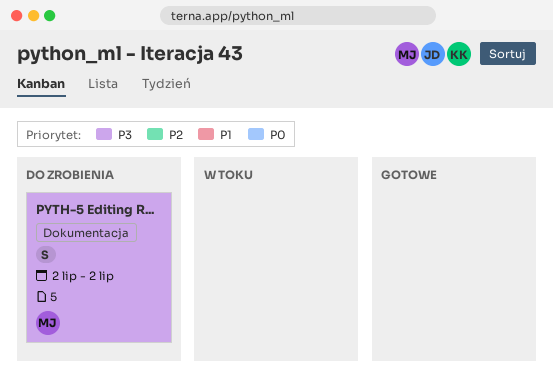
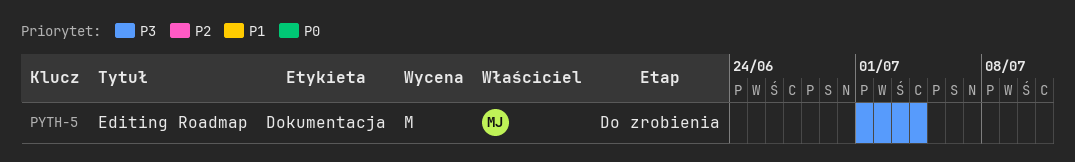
PYTH-5, estimate: S -> M
PYTH-5, start: Jul 2 -> Jul 1
PYTH-5, due: Jul 2 -> Jul 4

